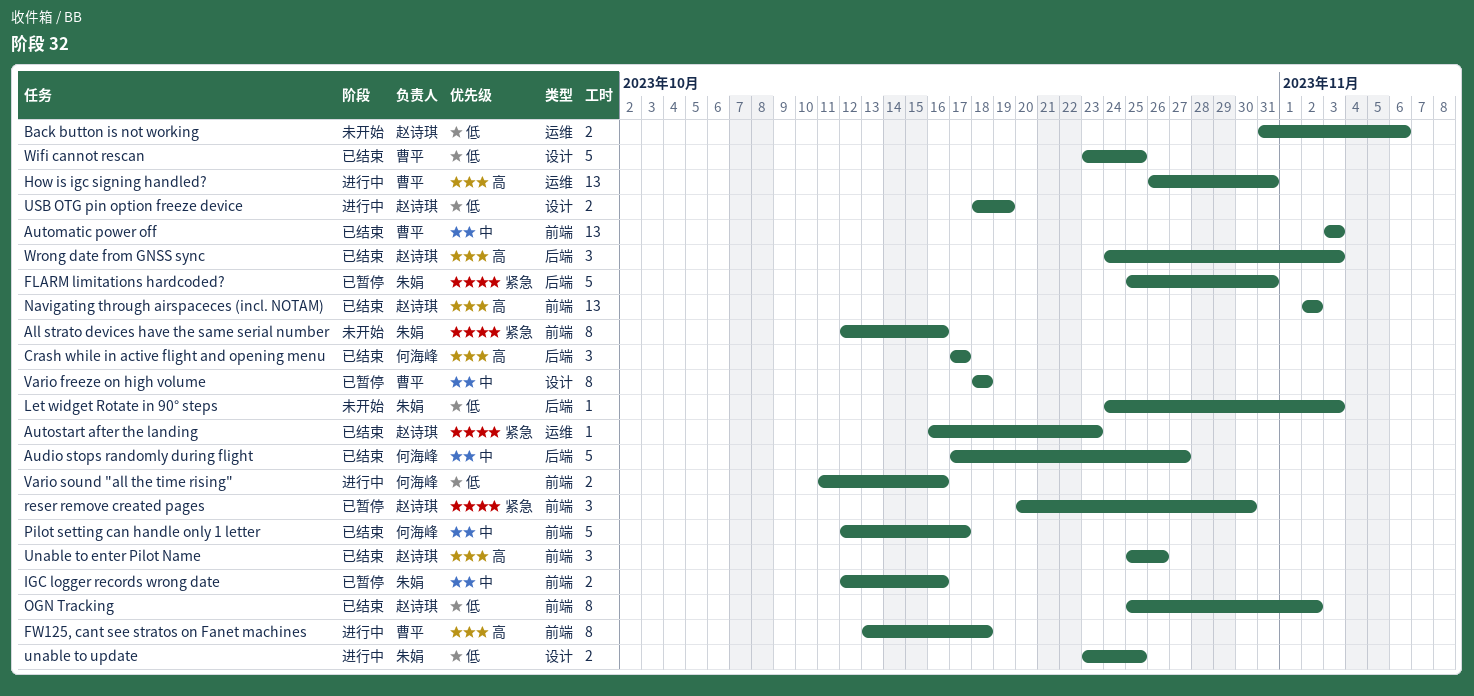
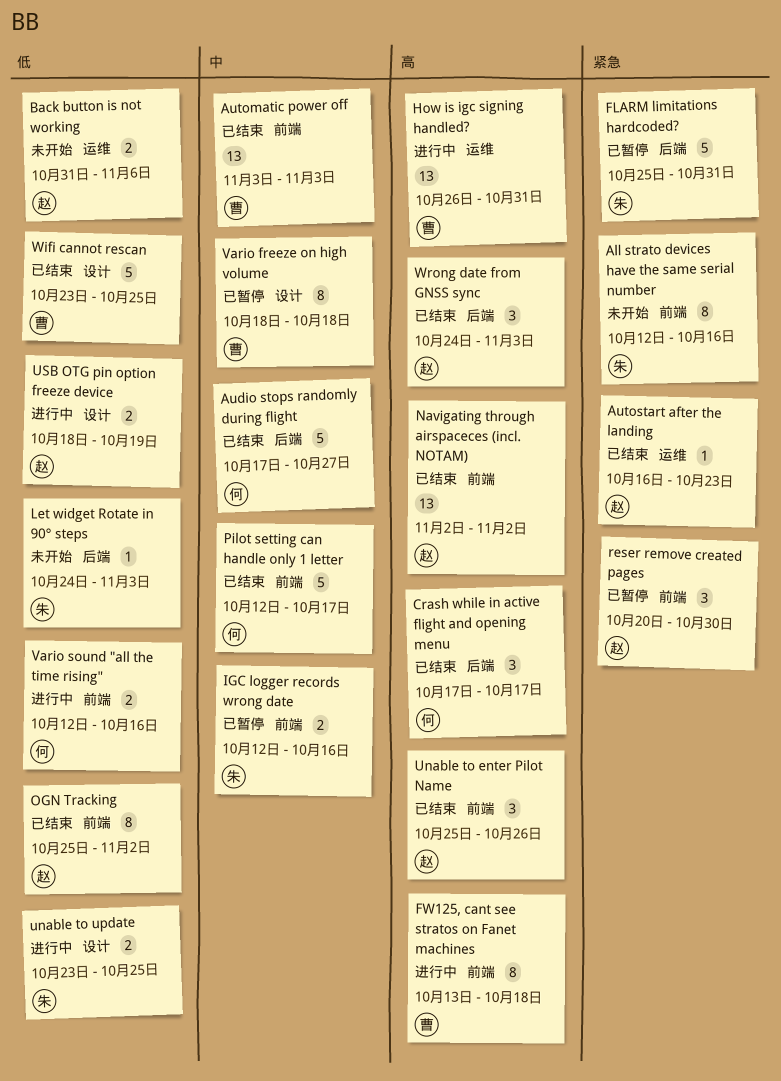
Vario sound "all the time rising", start: Oct 11 -> Oct 12

